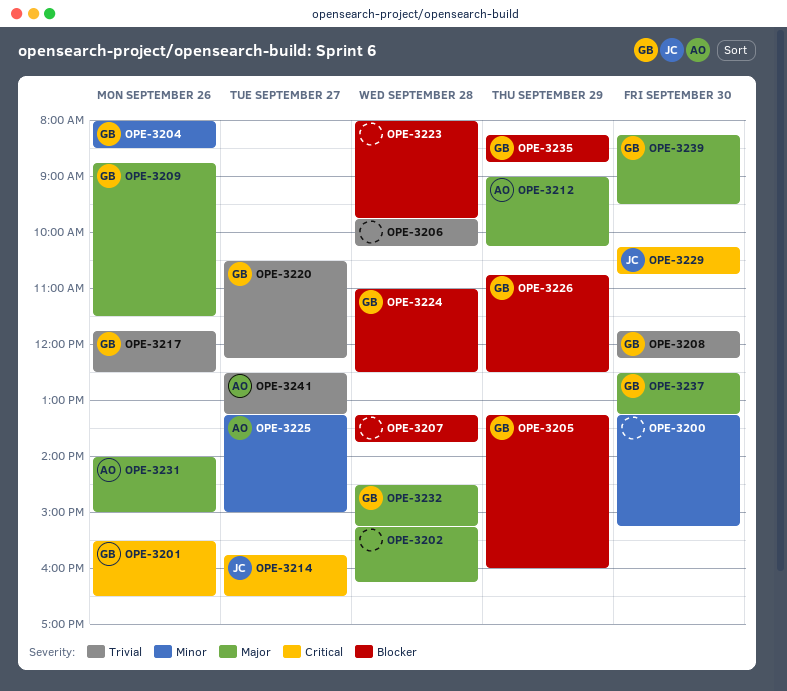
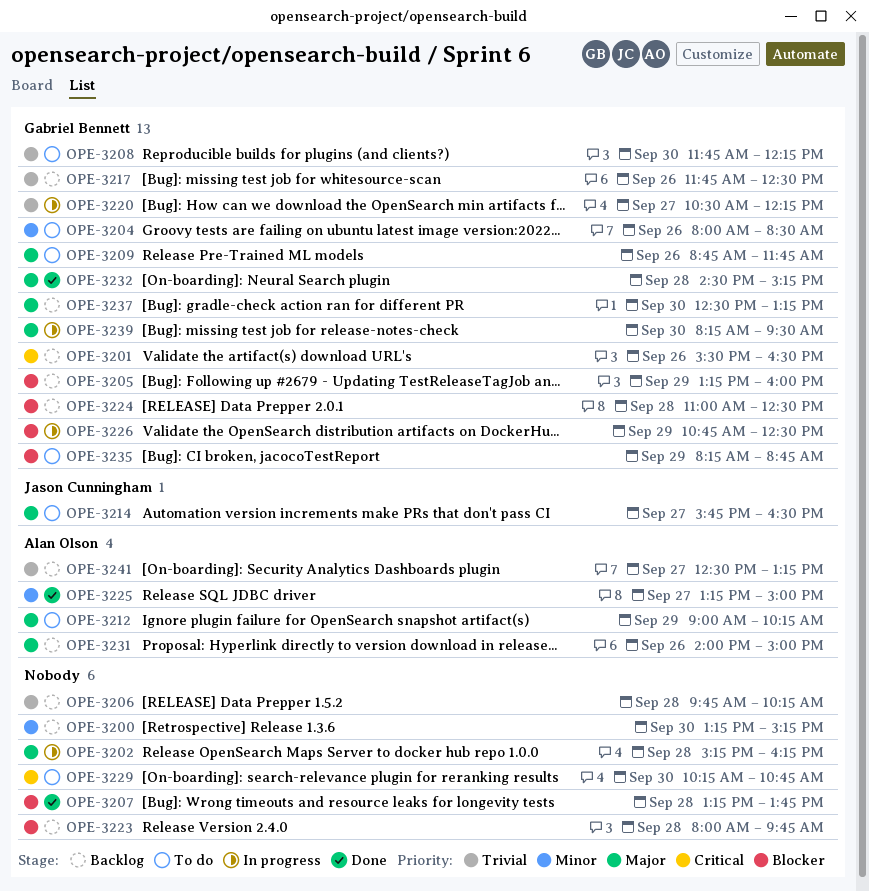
OPE-3209, ends: 11:30 -> 11:45
OPE-3214, priority: Critical -> Major
OPE-3229, owner: Jason Cunningham -> none

